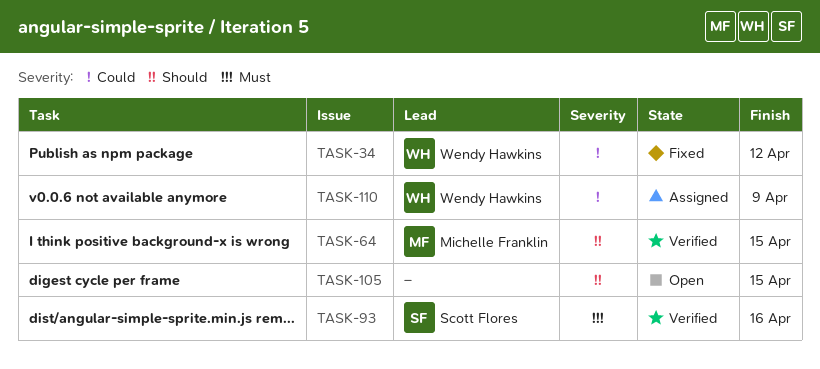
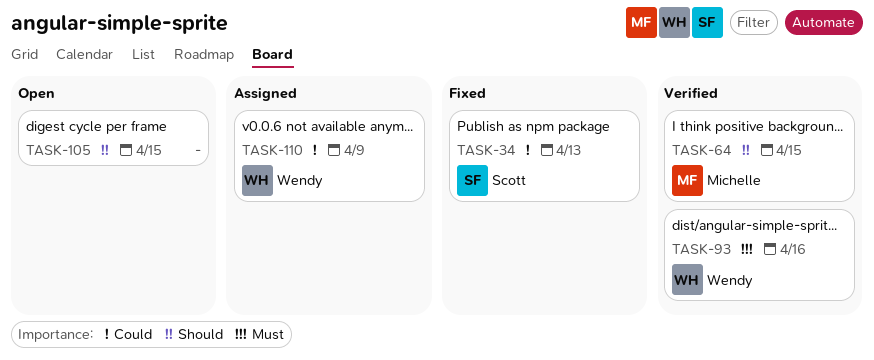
TASK-34, owner: Wendy Hawkins -> Scott Flores
TASK-34, due: Apr 12 -> Apr 13
TASK-93, owner: Scott Flores -> Wendy Hawkins

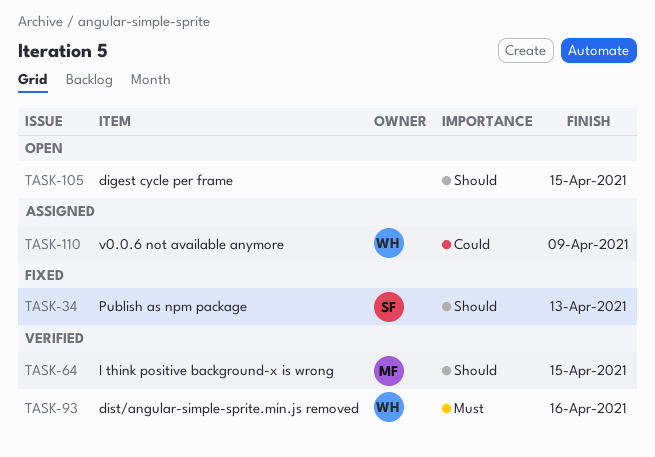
TASK-34, priority: Could -> Should

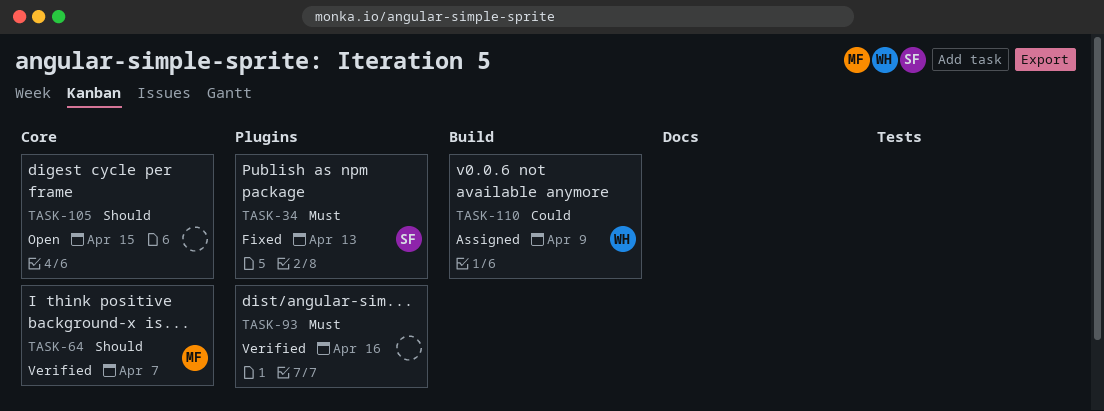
TASK-34, priority: Should -> Must
TASK-64, due: Apr 15 -> Apr 7
TASK-93, owner: WH -> none

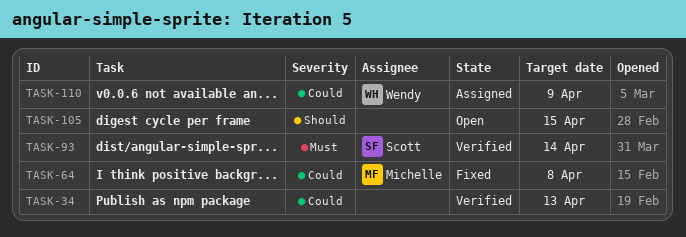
TASK-34, status: Fixed -> Verified
TASK-34, owner: Scott -> none
TASK-34, priority: Must -> Could
TASK-64, status: Verified -> Fixed
TASK-64, priority: Should -> Could
TASK-64, due: Apr 7 -> Apr 8
TASK-93, owner: none -> Scott
TASK-93, due: Apr 16 -> Apr 14

